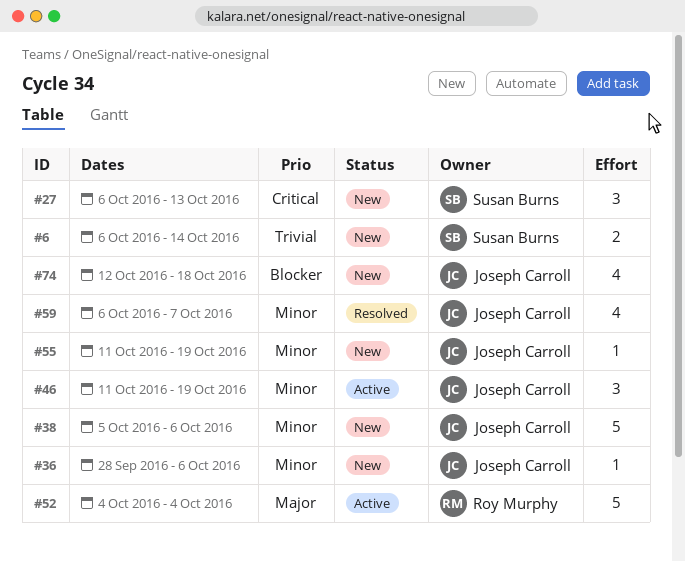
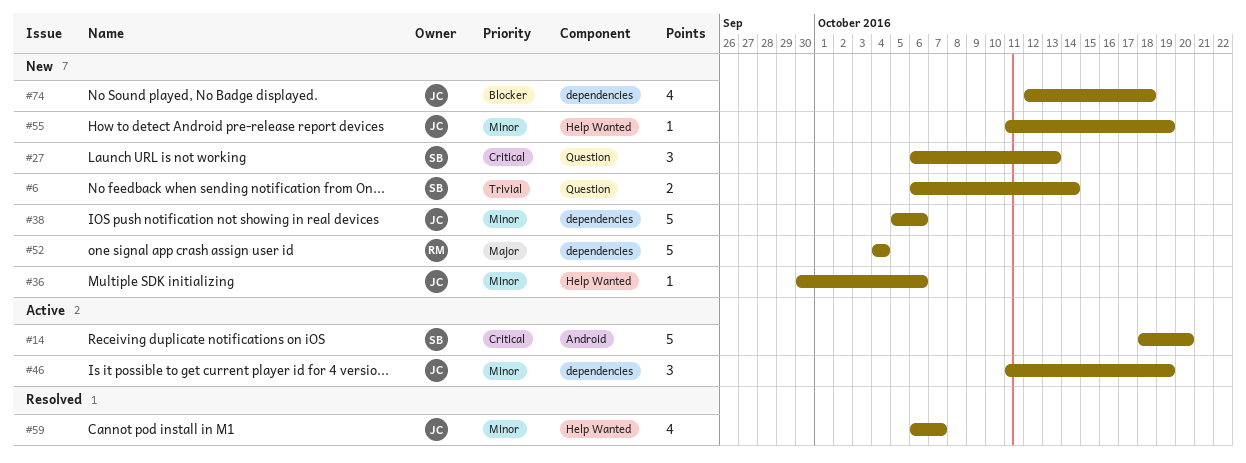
#14: none -> present
#36, start: Sep 28 -> Sep 30
#52, status: Active -> New

